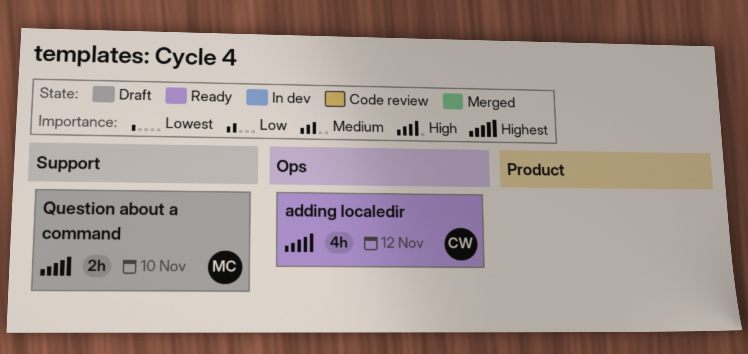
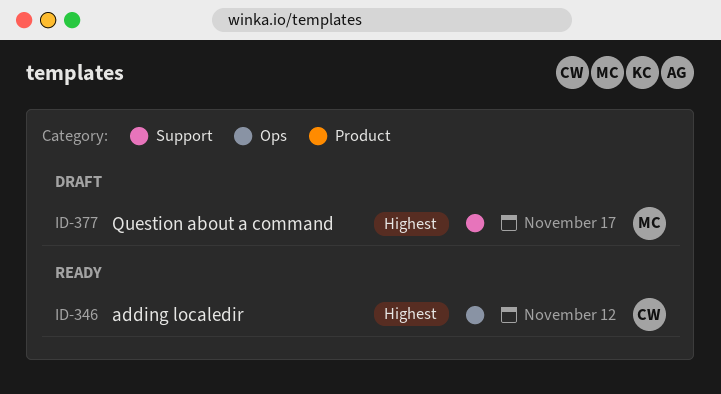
Question about a command, due: Nov 10 -> Nov 17

